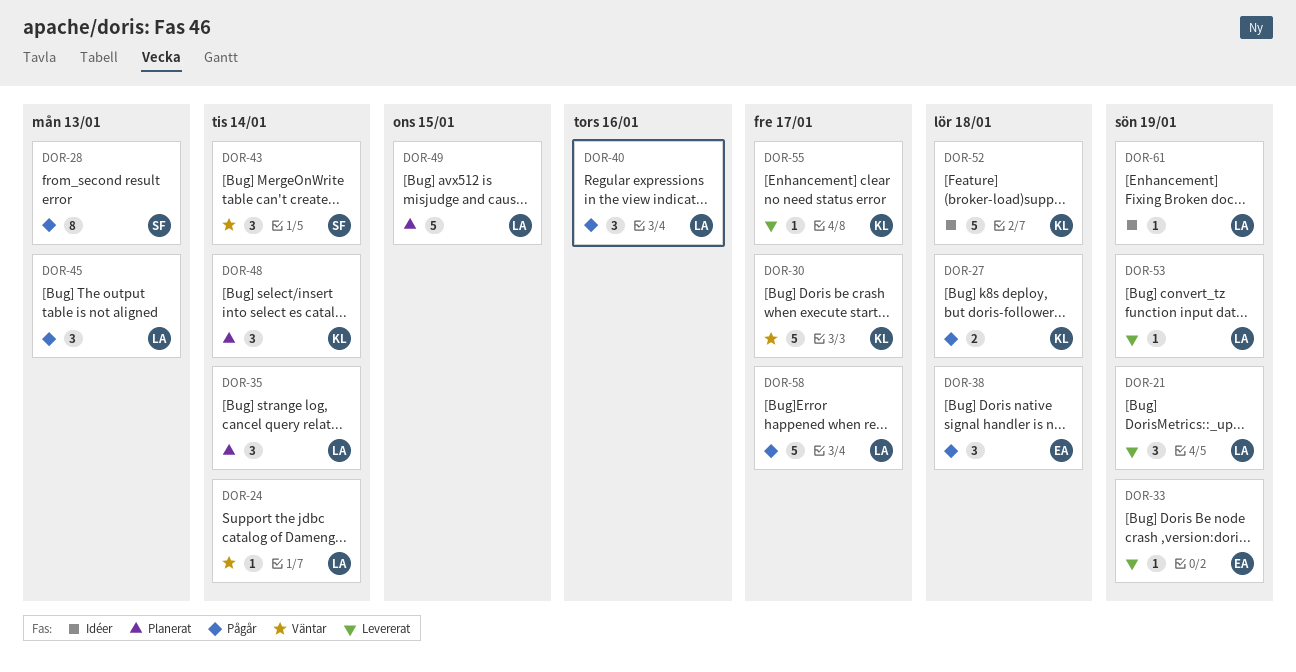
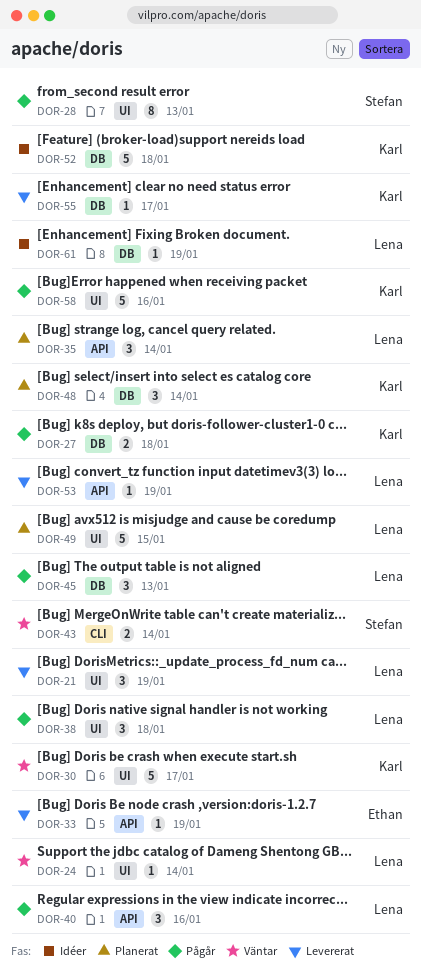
DOR-38, owner: Ethan -> Lena
DOR-43, estimate: 3 -> 2
DOR-58, owner: Lena -> Karl
DOR-58, due: Jan 17 -> Jan 16

